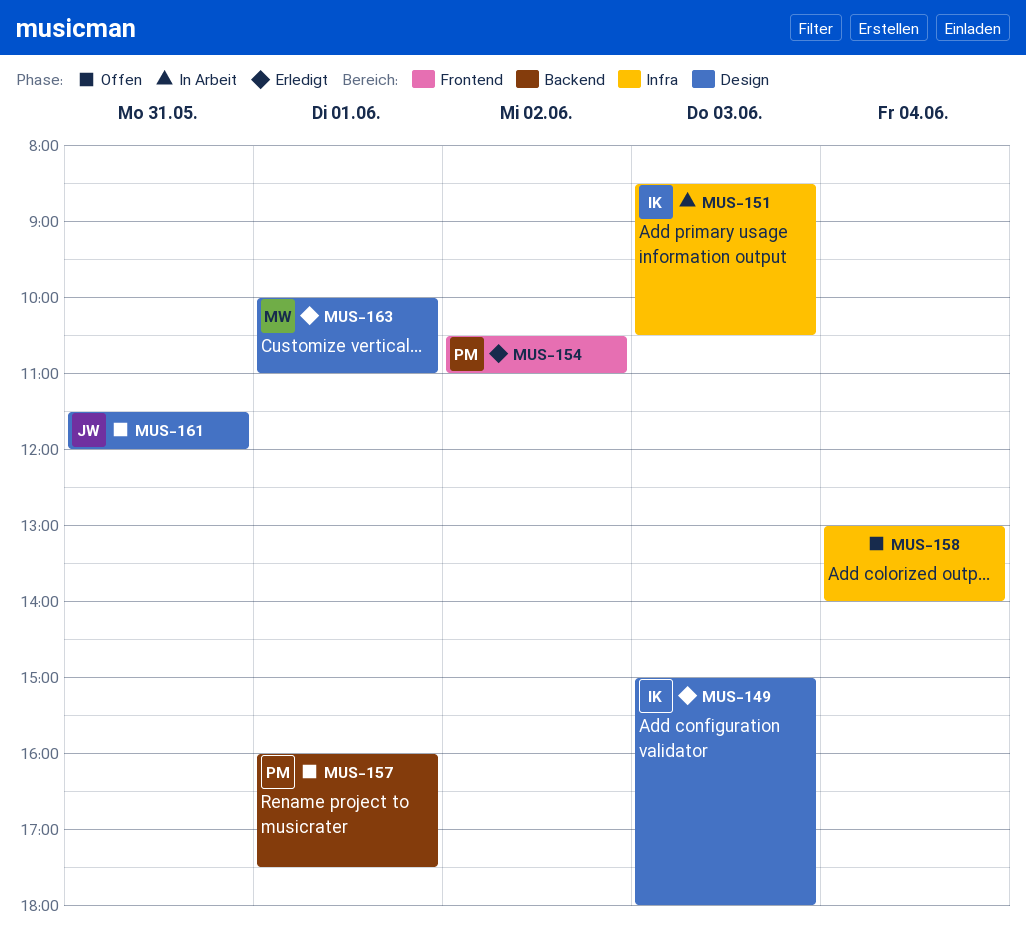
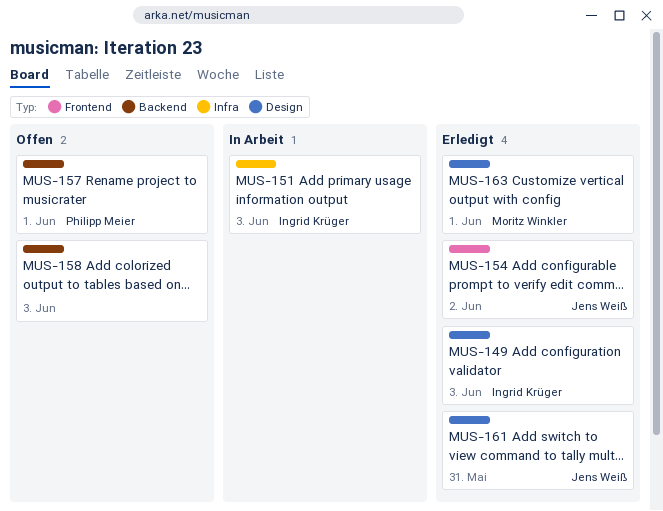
MUS-154, owner: Philipp Meier -> Jens Weiß
MUS-158, label: Infra -> Backend
MUS-158, day: Jun 4 -> Jun 3
MUS-161, status: Offen -> Erledigt

